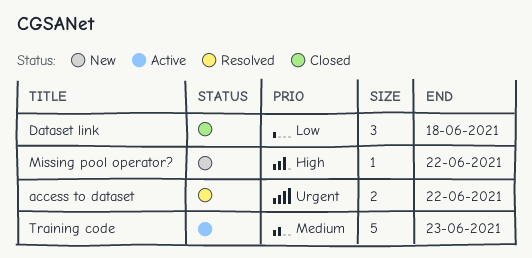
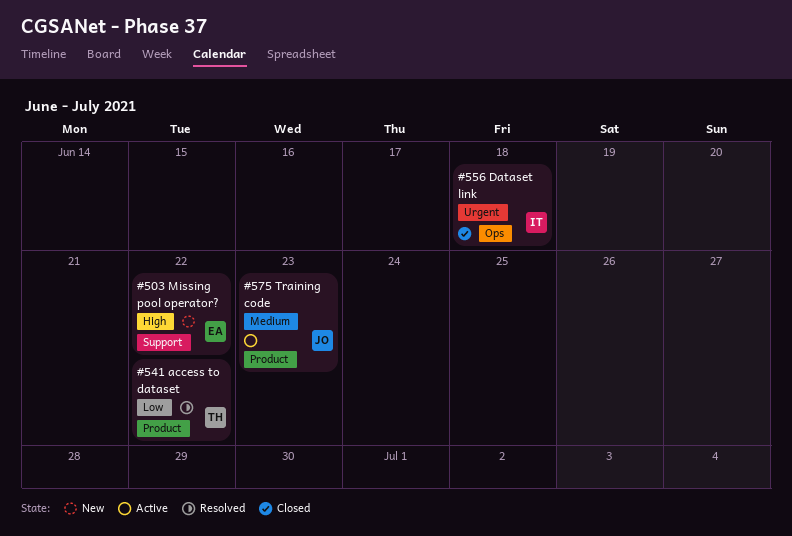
access to dataset, priority: Urgent -> Low
Dataset link, priority: Low -> Urgent

